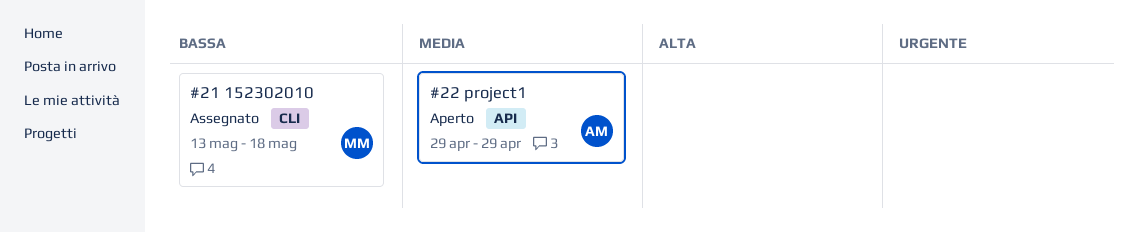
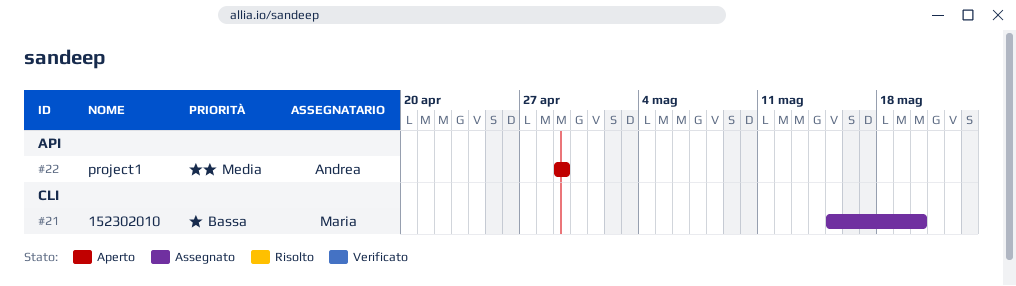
#21, start: May 13 -> May 15
#21, due: May 18 -> May 20

